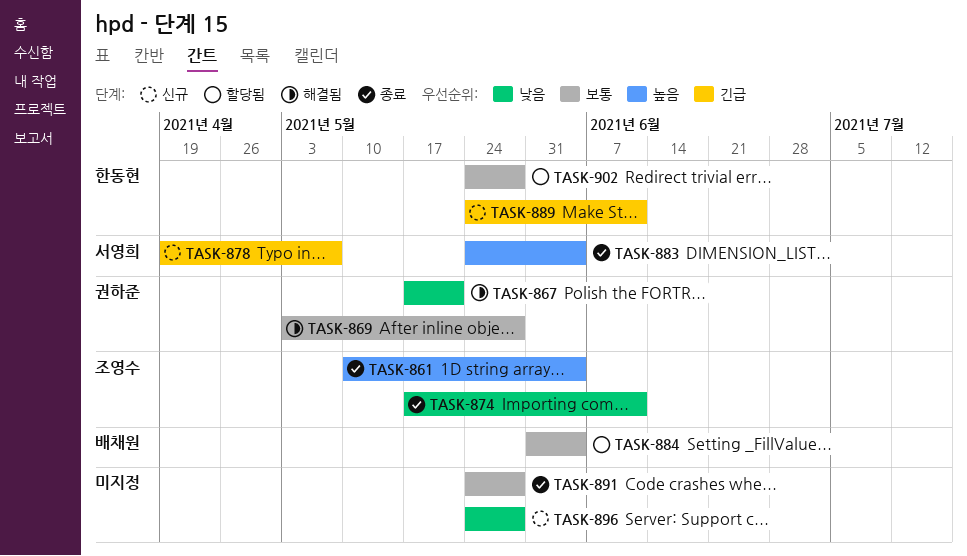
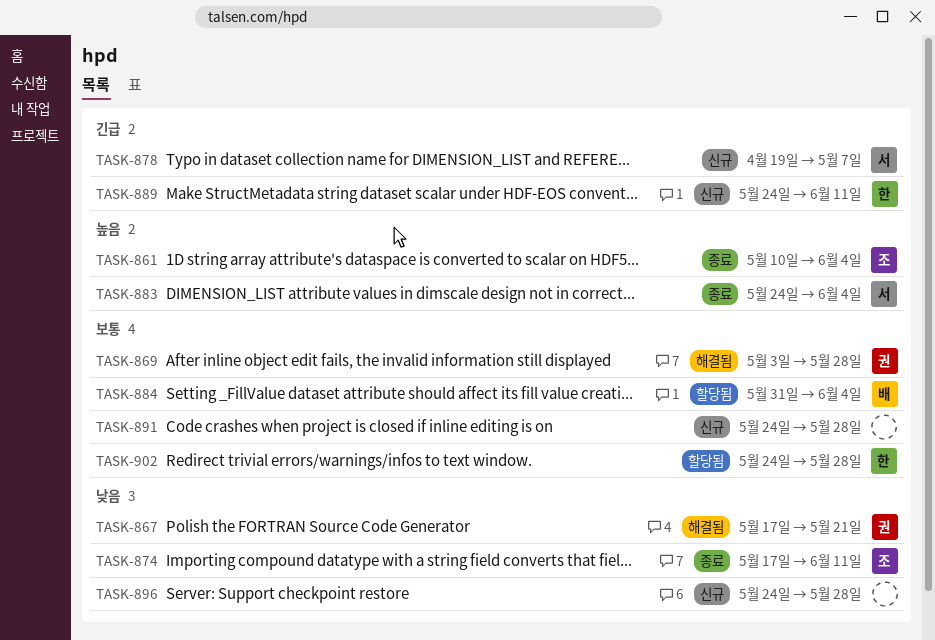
TASK-891, status: 종료 -> 신규

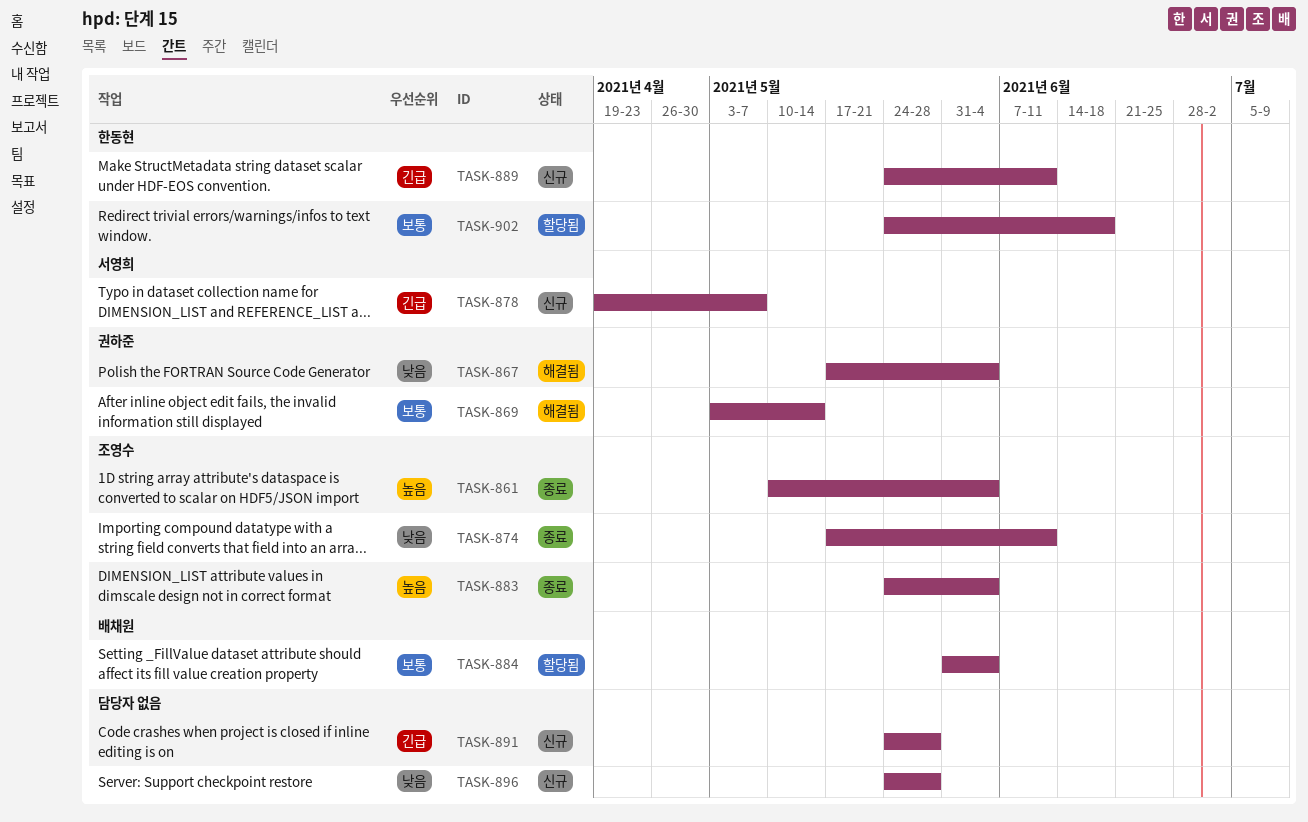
TASK-867, due: May 21 -> Jun 4
TASK-869, due: May 28 -> May 14
TASK-883, owner: 서영희 -> 조영수
TASK-891, priority: 보통 -> 긴급
TASK-902, due: May 28 -> Jun 18

